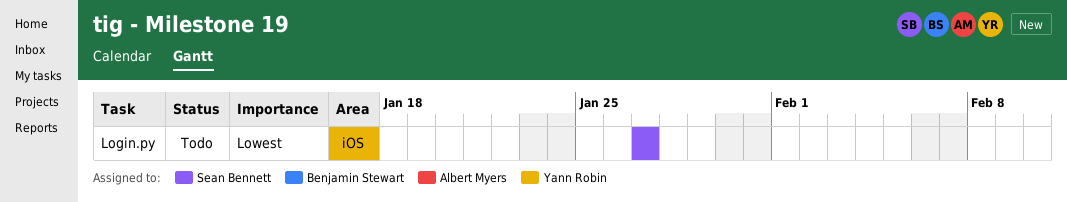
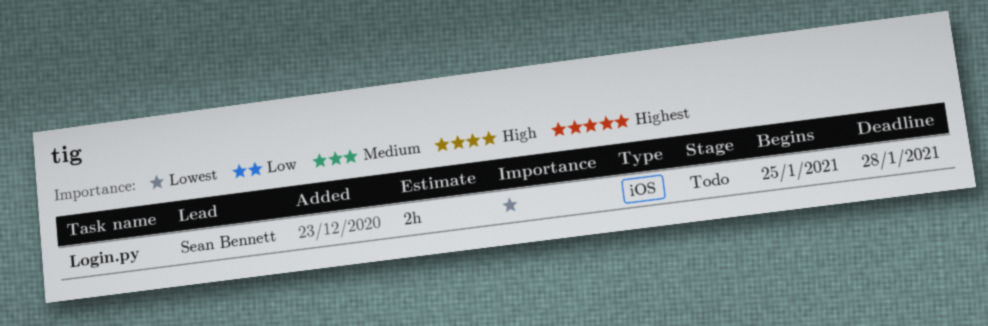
Login.py, start: Jan 27 -> Jan 25
Login.py, due: Jan 27 -> Jan 28

